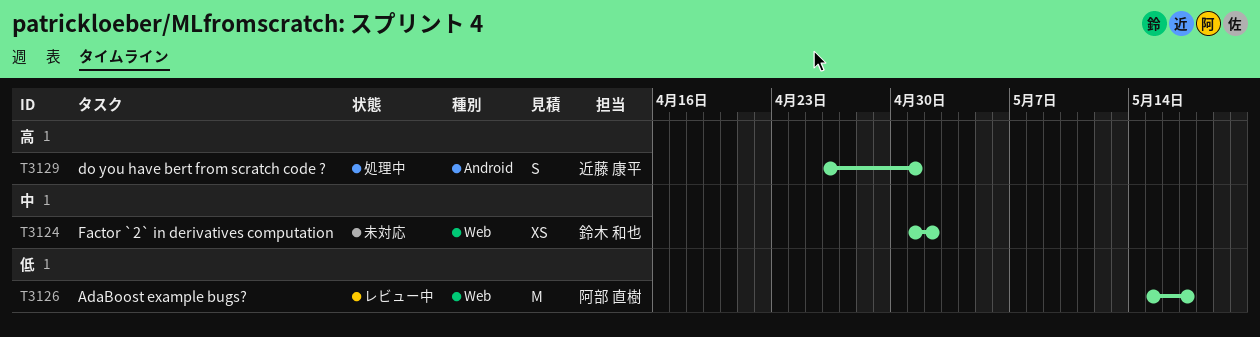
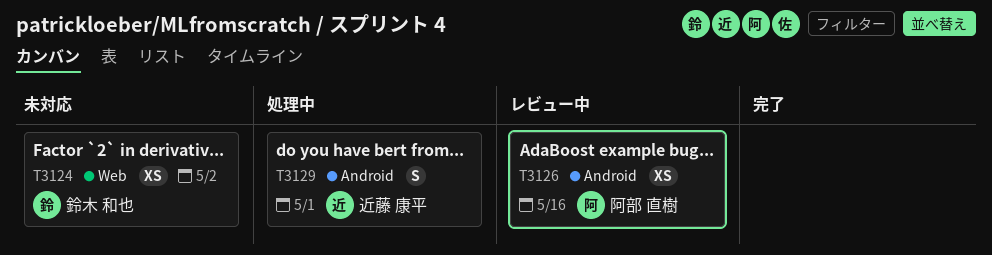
T3126, label: Web -> Android
T3126, estimate: M -> XS
T3126, due: May 17 -> May 16

